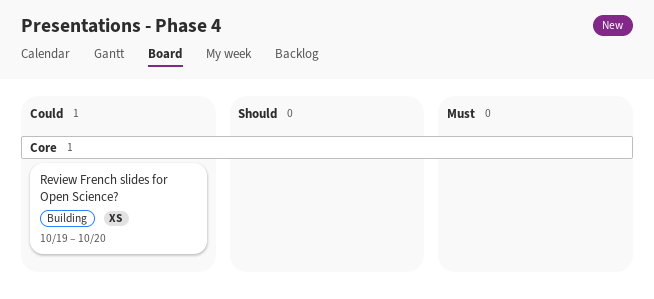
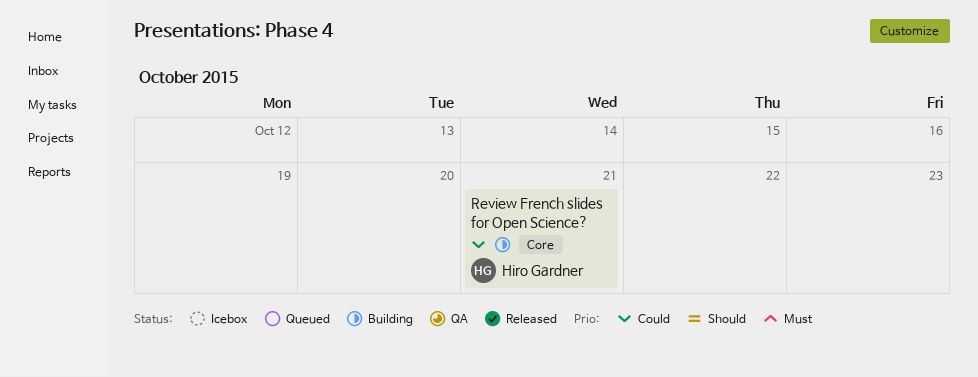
Review French slides for Open Science?, due: Oct 20 -> Oct 21

